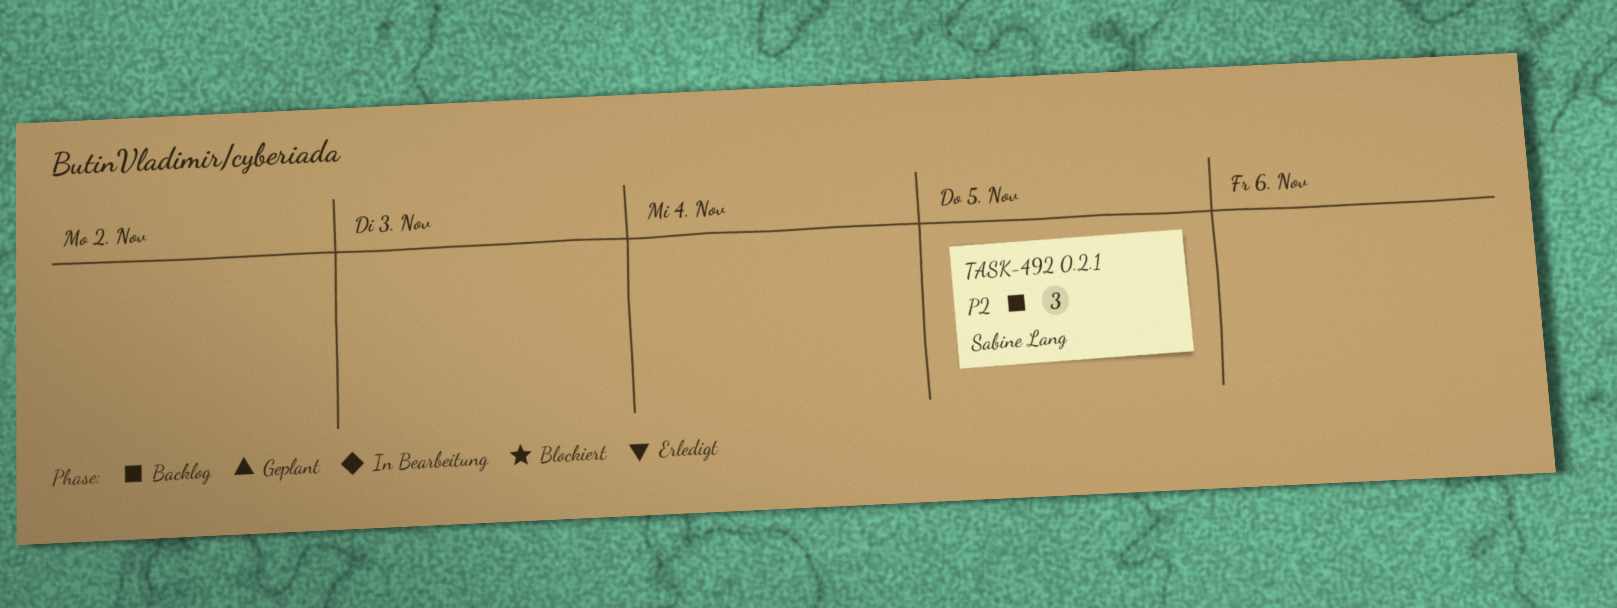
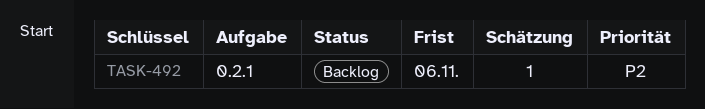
TASK-492, estimate: 3 -> 1
TASK-492, due: Nov 5 -> Nov 6

